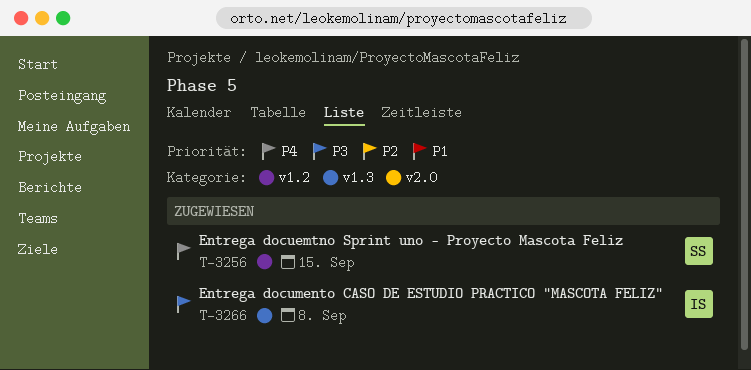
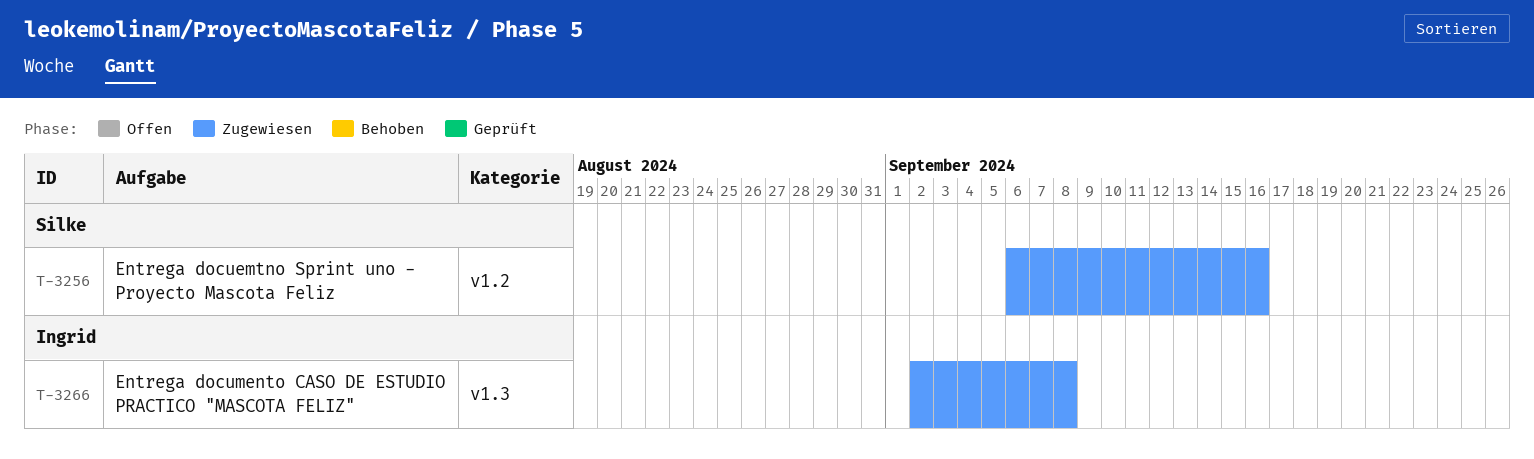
T-3256, due: Sep 15 -> Sep 16

